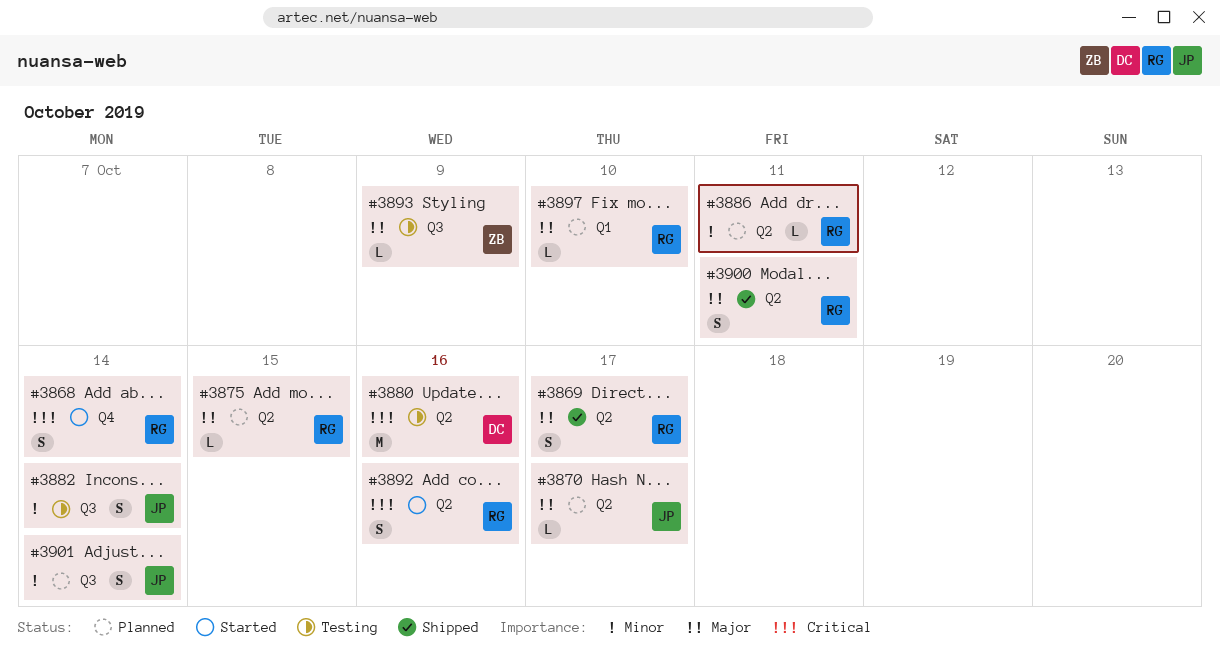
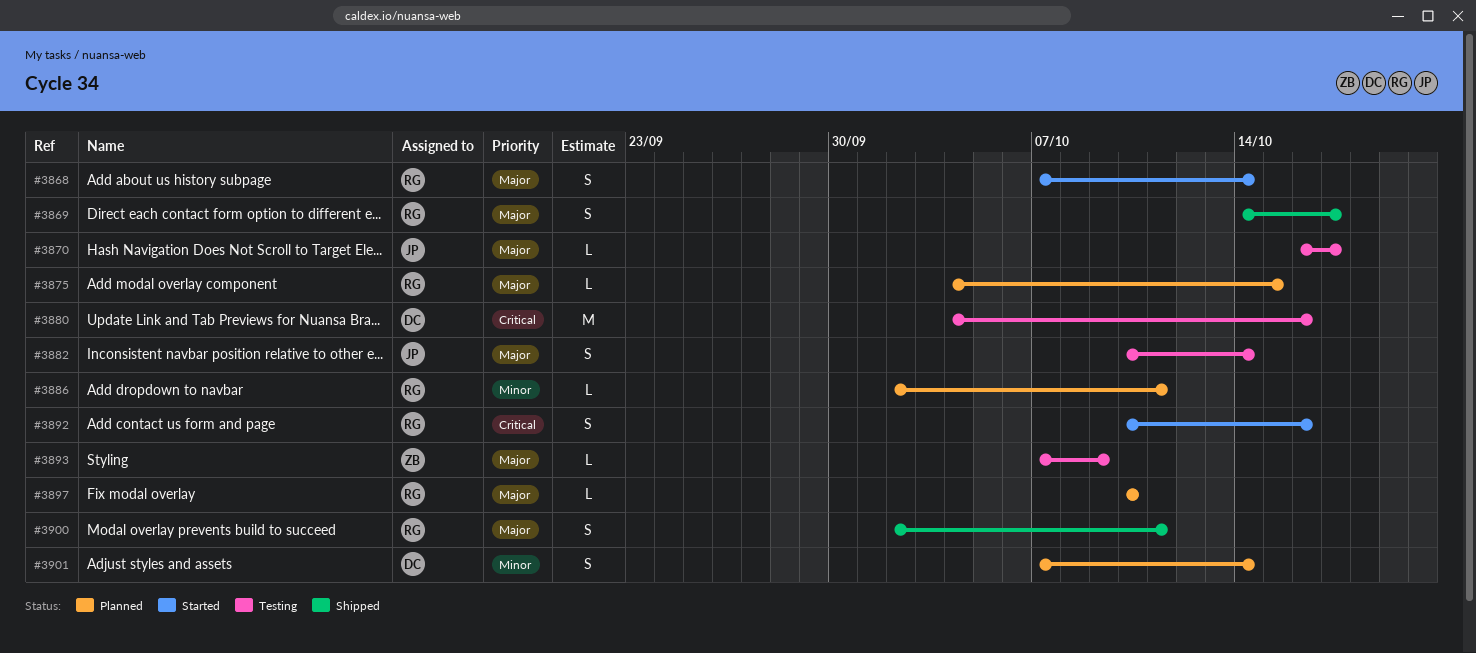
#3868, priority: Critical -> Major
#3870, status: Planned -> Testing
#3882, priority: Minor -> Major
#3901, owner: JP -> DC

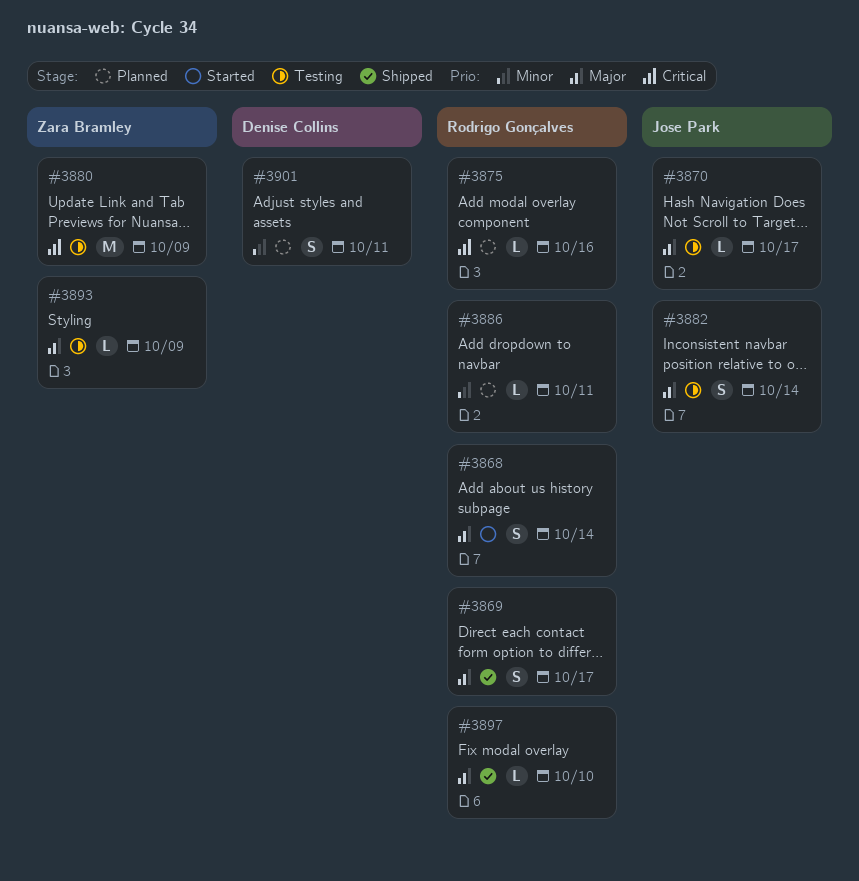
#3875, priority: Major -> Critical
#3875, due: Oct 15 -> Oct 16
#3880, owner: Denise Collins -> Zara Bramley
#3880, due: Oct 16 -> Oct 9
#3892: present -> none
#3897, status: Planned -> Shipped
#3900: present -> none
#3901, due: Oct 14 -> Oct 11

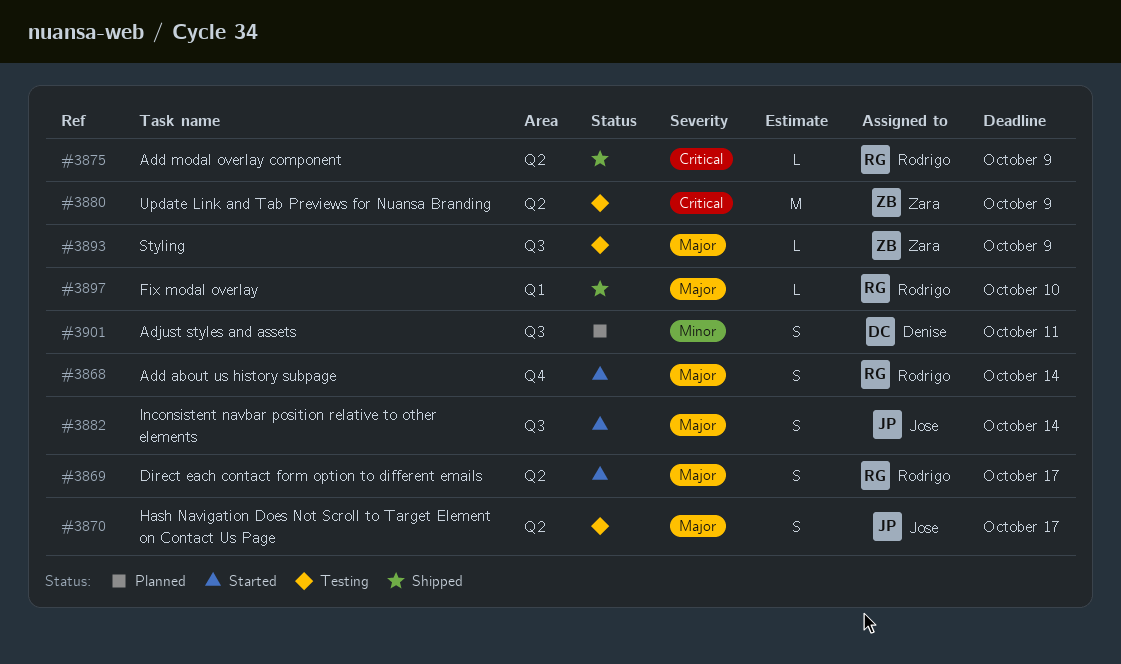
#3869, status: Shipped -> Started
#3870, estimate: L -> S
#3875, status: Planned -> Shipped
#3875, due: Oct 16 -> Oct 9
#3882, status: Testing -> Started
#3886: present -> none

